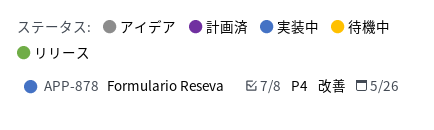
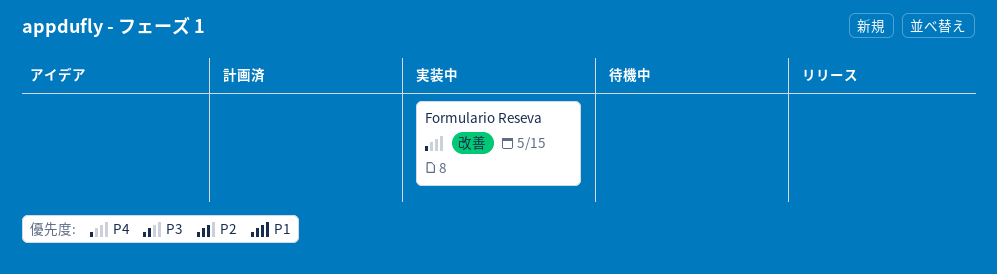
Formulario Reseva, due: May 26 -> May 15

